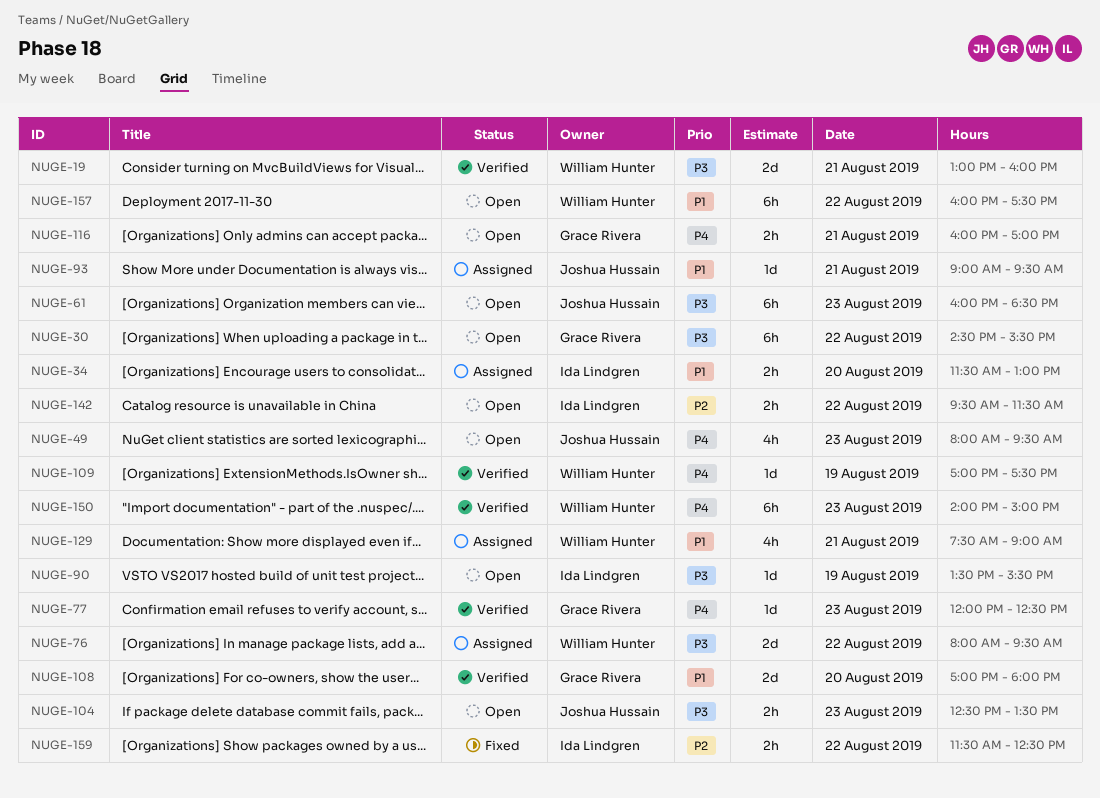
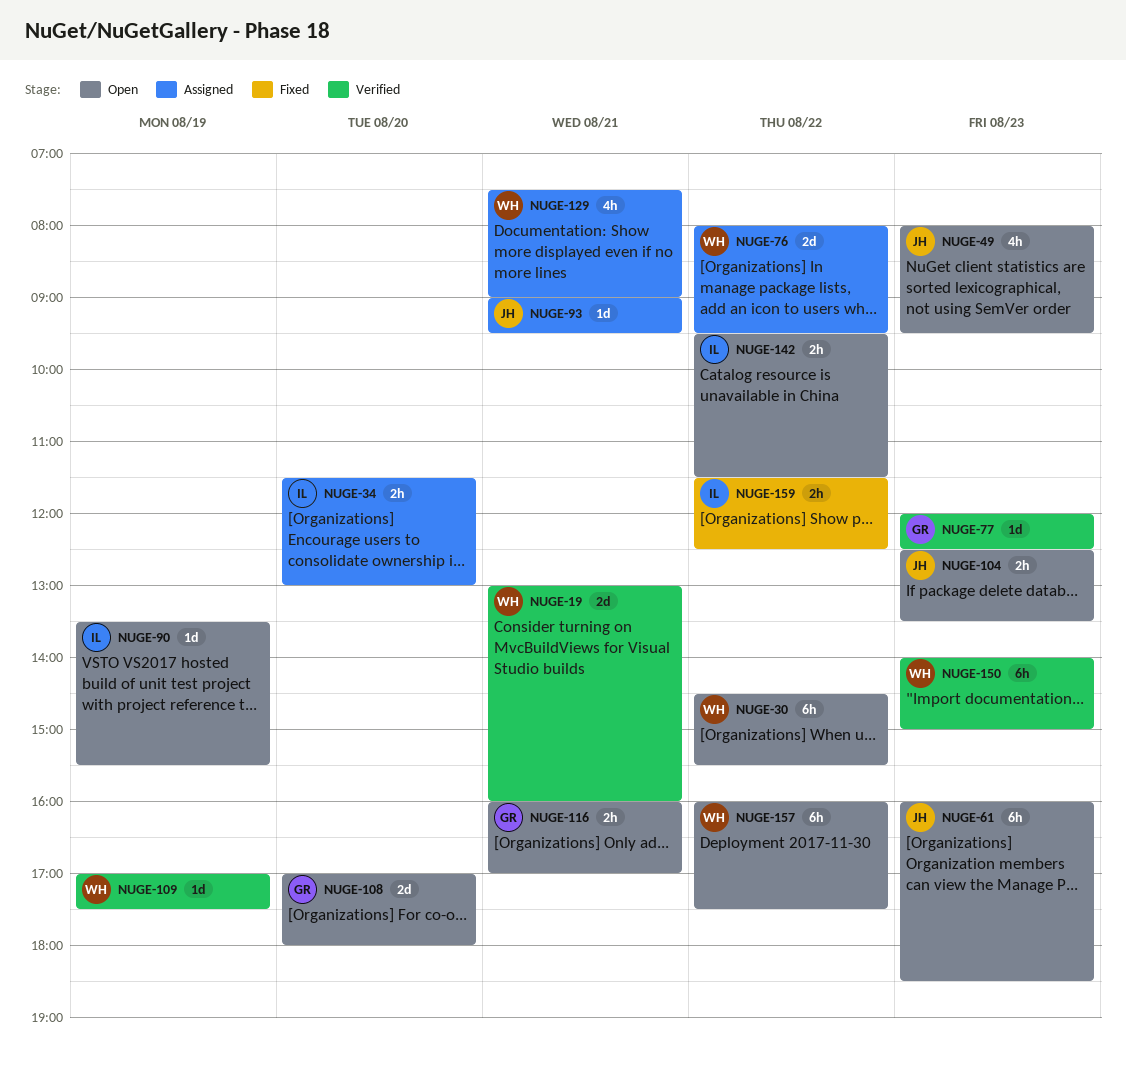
NUGE-30, owner: Grace Rivera -> William Hunter
NUGE-108, status: Verified -> Open

